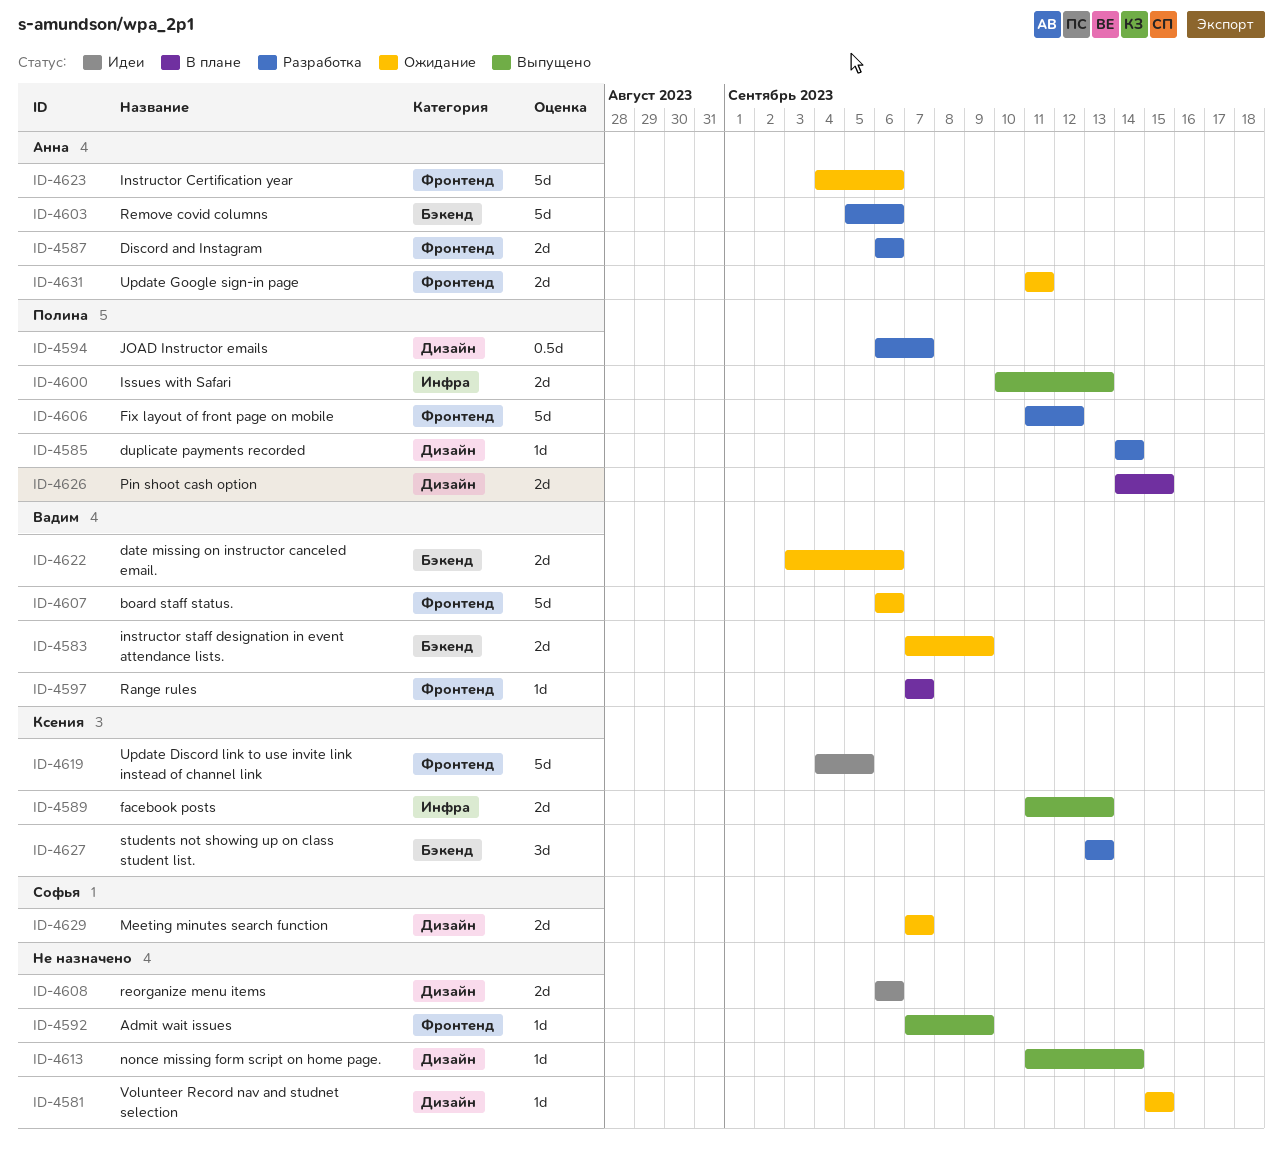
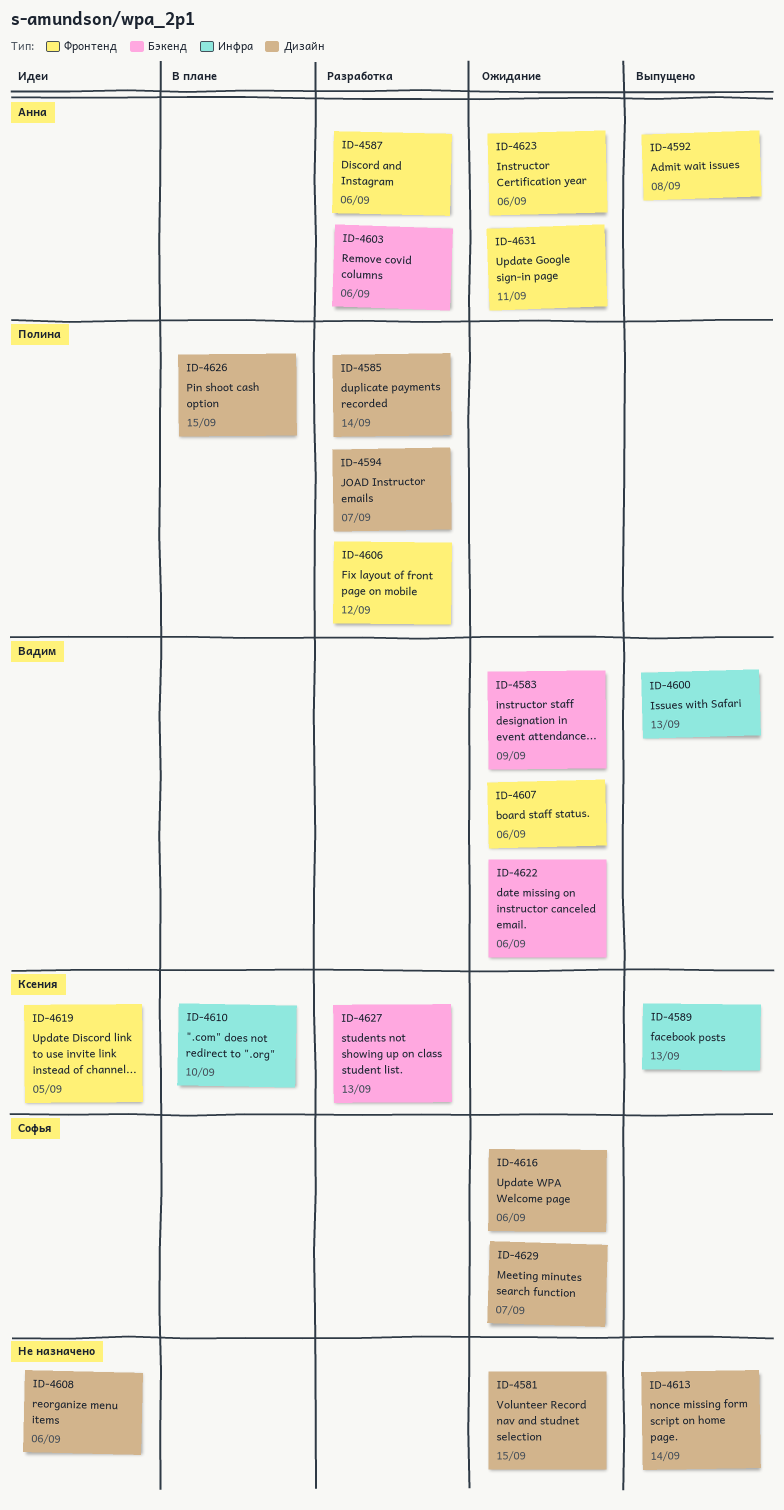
ID-4592, owner: none -> Анна
ID-4592, due: Sep 9 -> Sep 8
ID-4597: present -> none
ID-4600, owner: Полина -> Вадим
ID-4610: none -> present
ID-4616: none -> present

